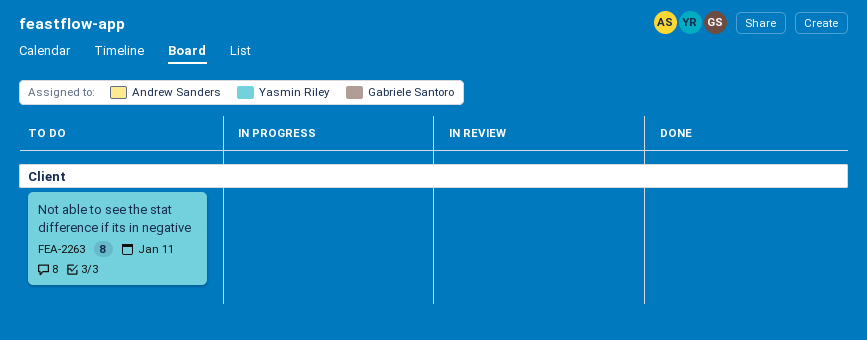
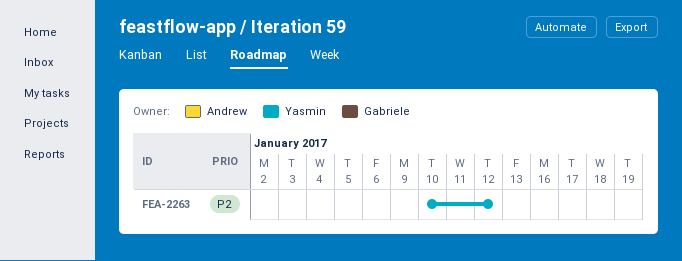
FEA-2263, due: Jan 11 -> Jan 12

